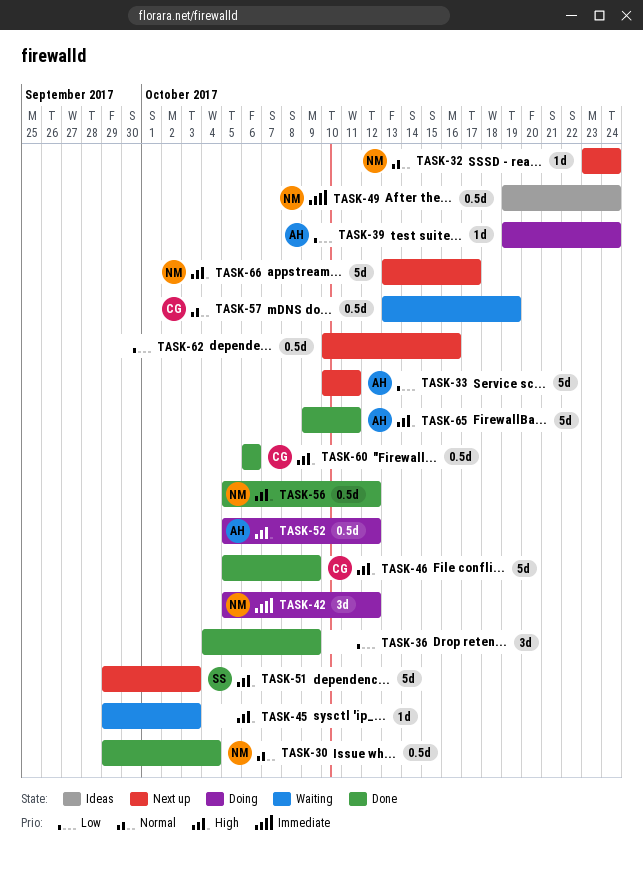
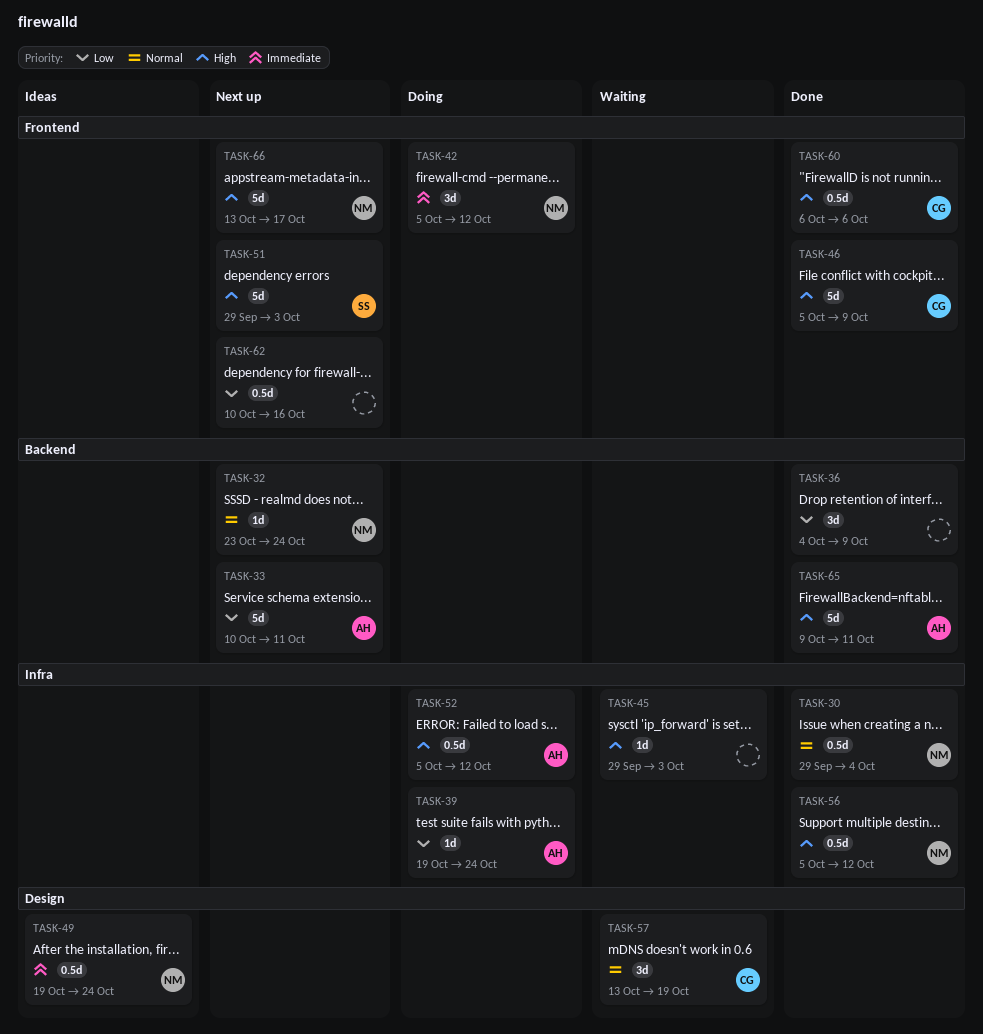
TASK-57, estimate: 0.5d -> 3d

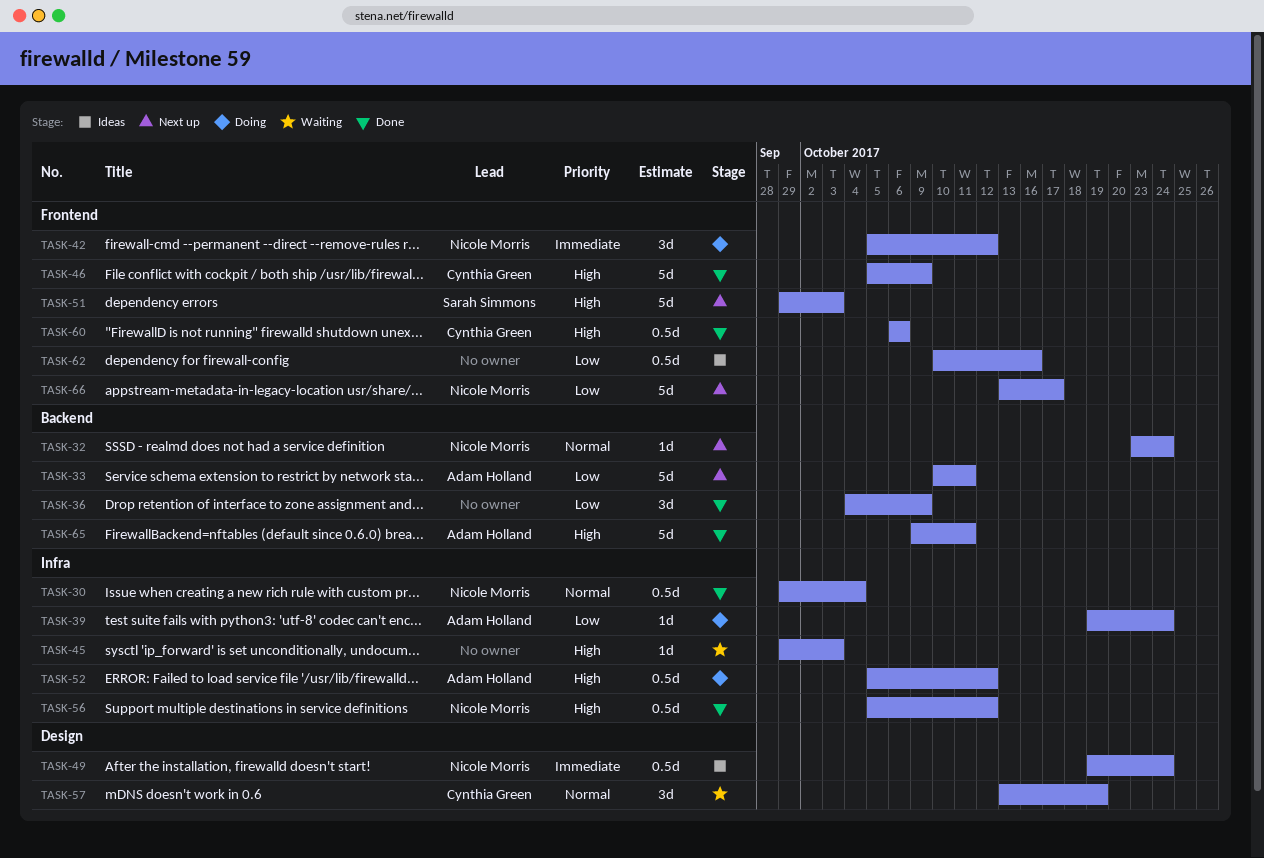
TASK-62, status: Next up -> Ideas
TASK-66, priority: High -> Low

